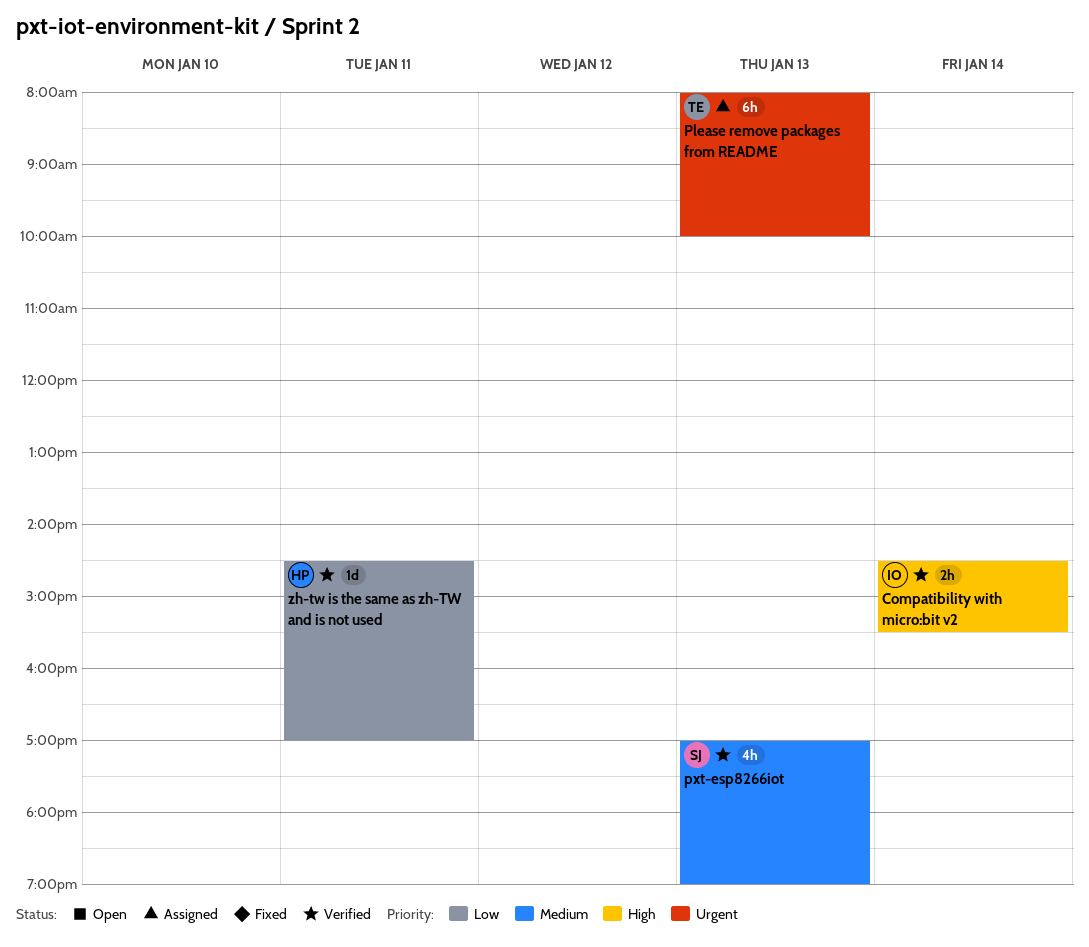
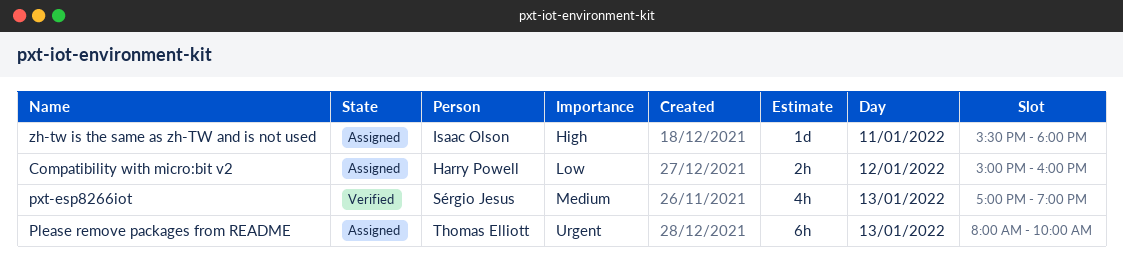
Compatibility with micro:bit v2, status: Verified -> Assigned
Compatibility with micro:bit v2, owner: Isaac Olson -> Harry Powell
Compatibility with micro:bit v2, priority: High -> Low
Compatibility with micro:bit v2, day: Jan 14 -> Jan 12
Compatibility with micro:bit v2, begins: 14:30 -> 15:00
Compatibility with micro:bit v2, ends: 15:30 -> 16:00
zh-tw is the same as zh-TW and is not used, status: Verified -> Assigned
zh-tw is the same as zh-TW and is not used, owner: Harry Powell -> Isaac Olson
zh-tw is the same as zh-TW and is not used, priority: Low -> High
zh-tw is the same as zh-TW and is not used, begins: 14:30 -> 15:30
zh-tw is the same as zh-TW and is not used, ends: 17:00 -> 18:00

